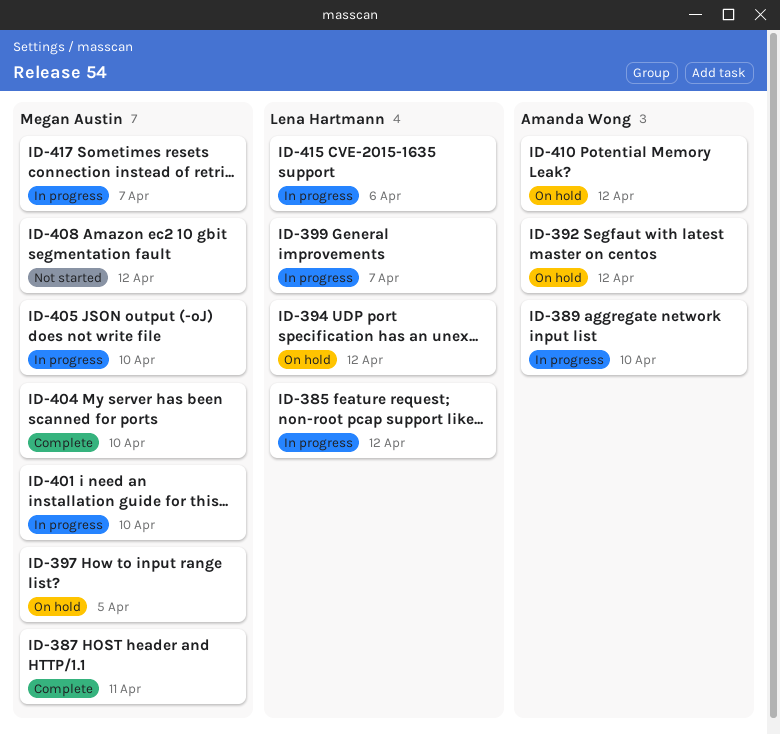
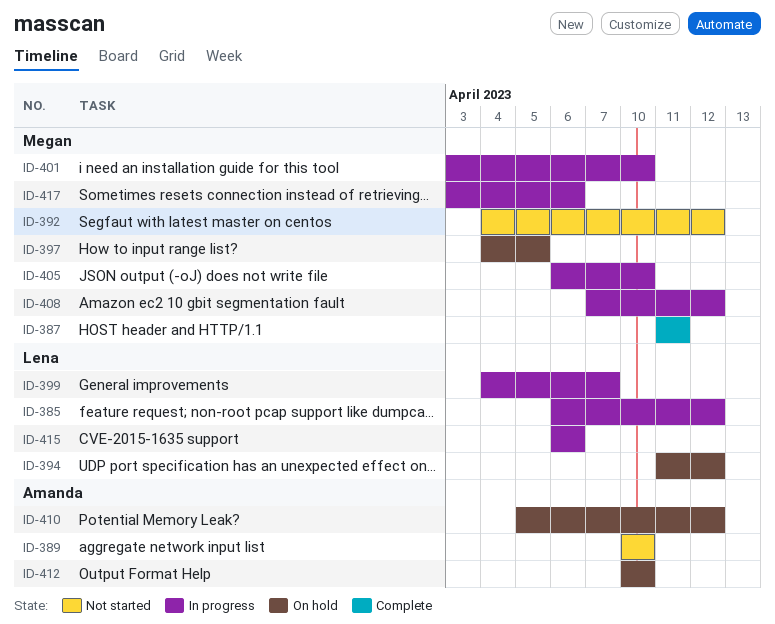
ID-389, status: In progress -> Not started
ID-392, status: On hold -> Not started
ID-392, owner: Amanda Wong -> Megan Austin
ID-404: present -> none
ID-408, status: Not started -> In progress
ID-412: none -> present
ID-417, due: Apr 7 -> Apr 6

